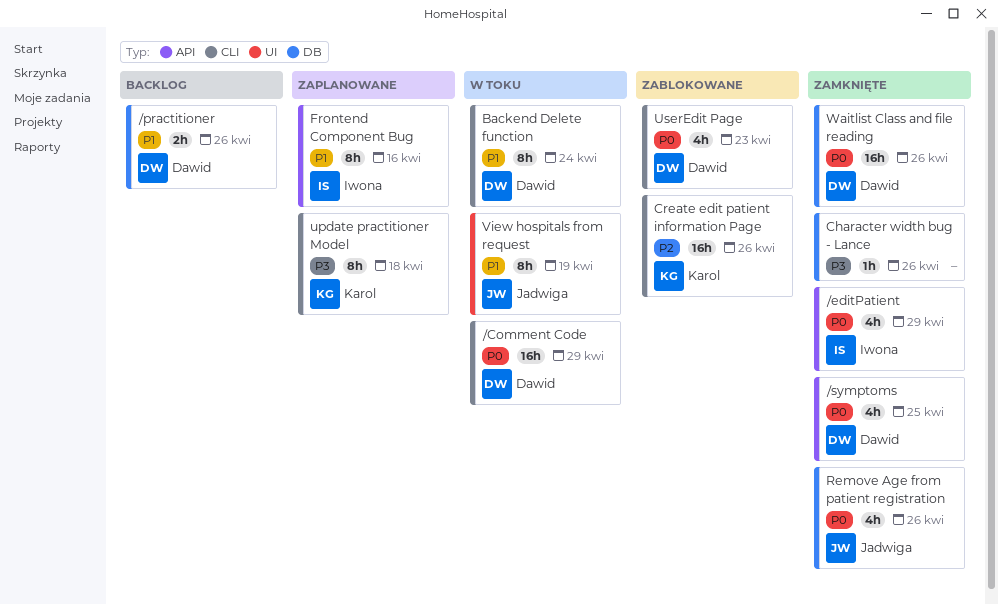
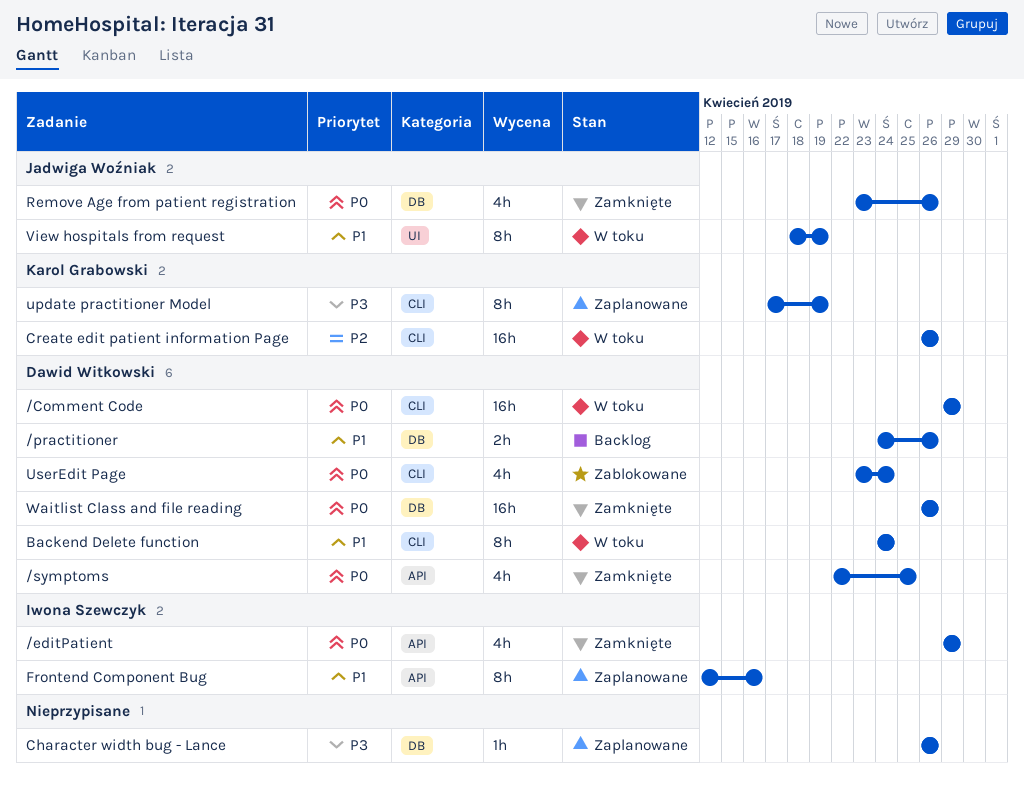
Character width bug - Lance, status: Zamknięte -> Zaplanowane
Create edit patient information Page, status: Zablokowane -> W toku
update practitioner Model, due: Apr 18 -> Apr 19
UserEdit Page, due: Apr 23 -> Apr 24

